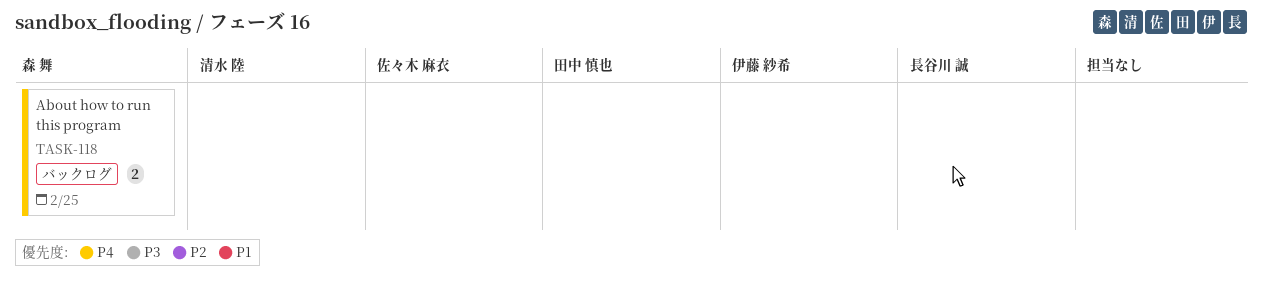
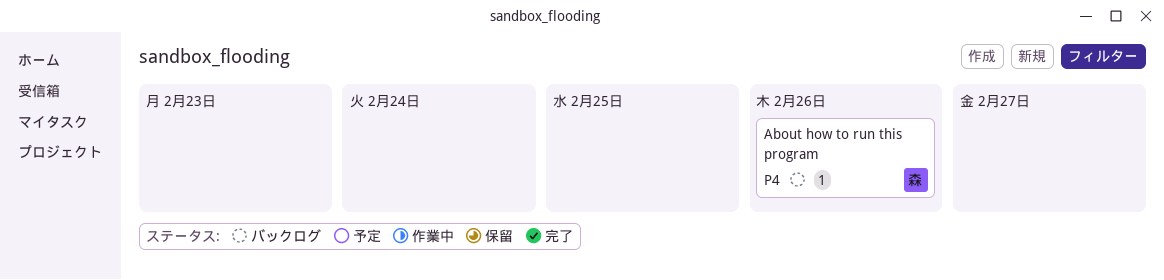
About how to run this program, estimate: 2 -> 1
About how to run this program, due: Feb 25 -> Feb 26

